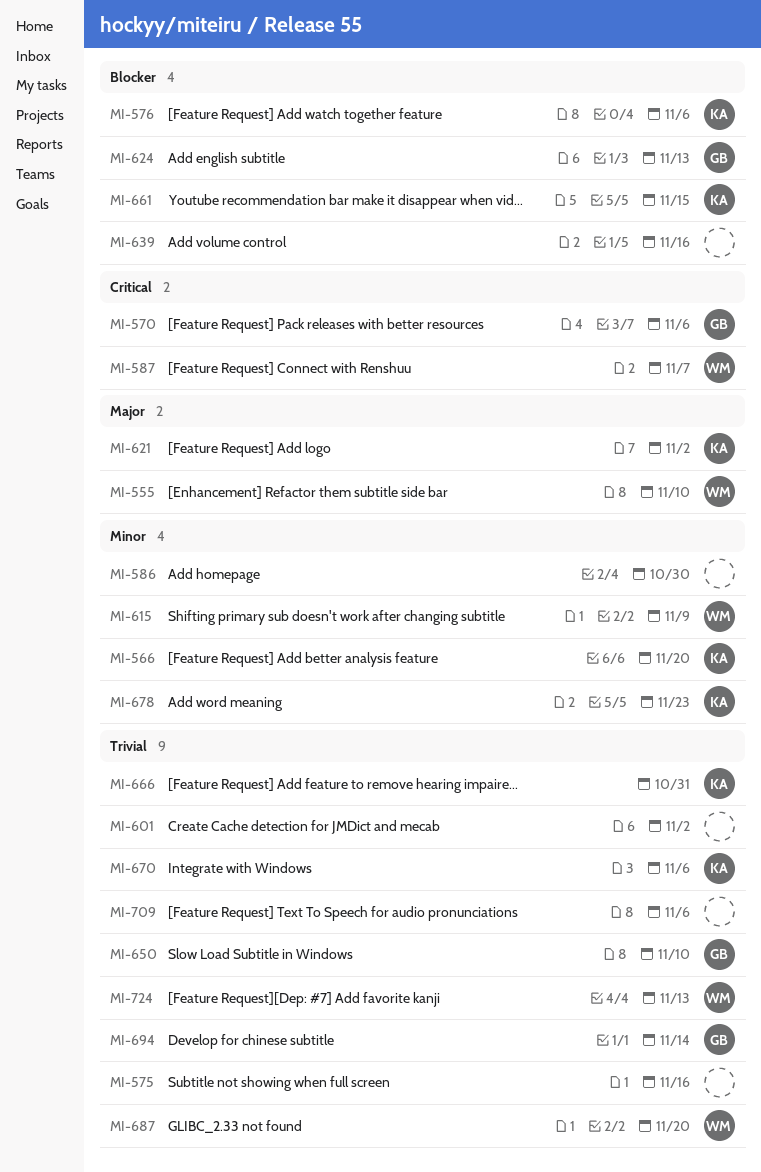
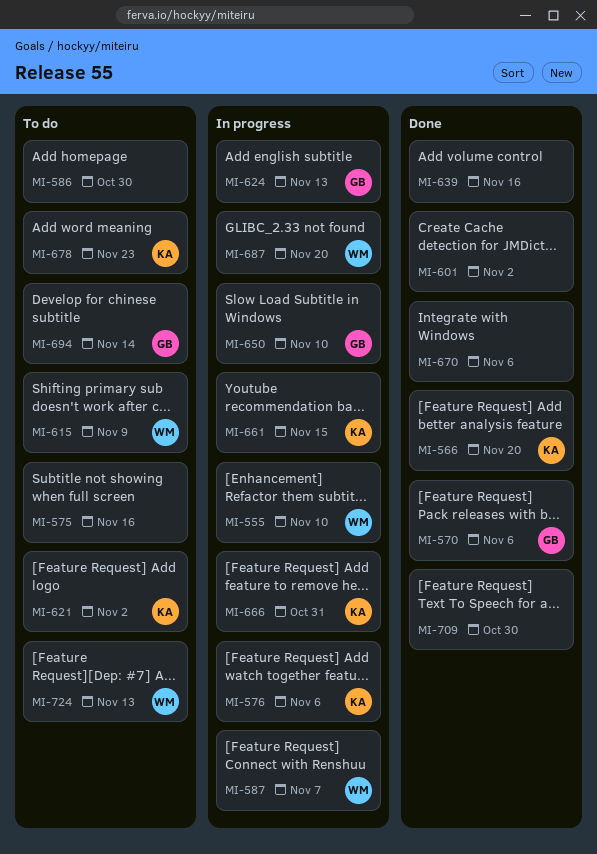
MI-670, owner: KA -> none
MI-709, due: Nov 6 -> Oct 30

